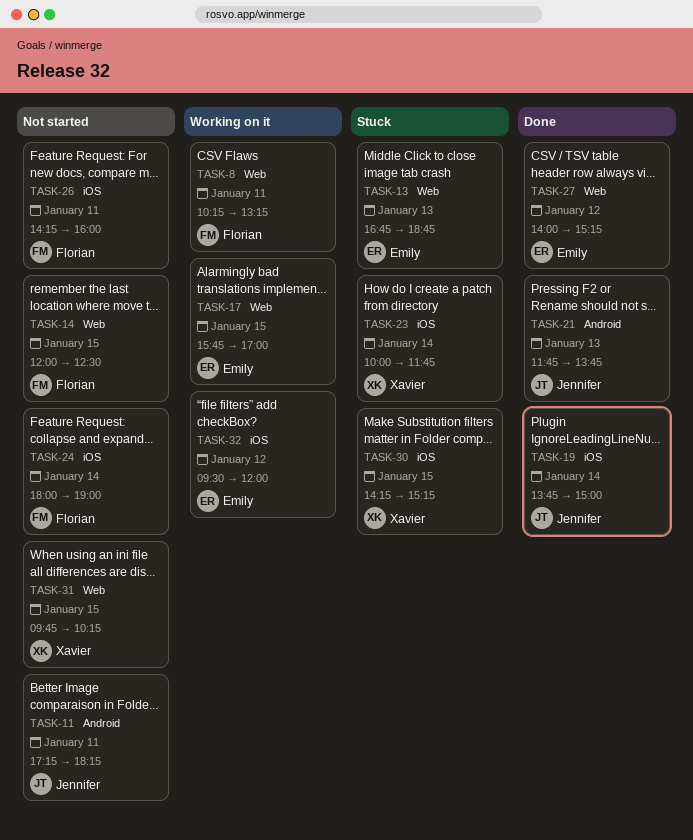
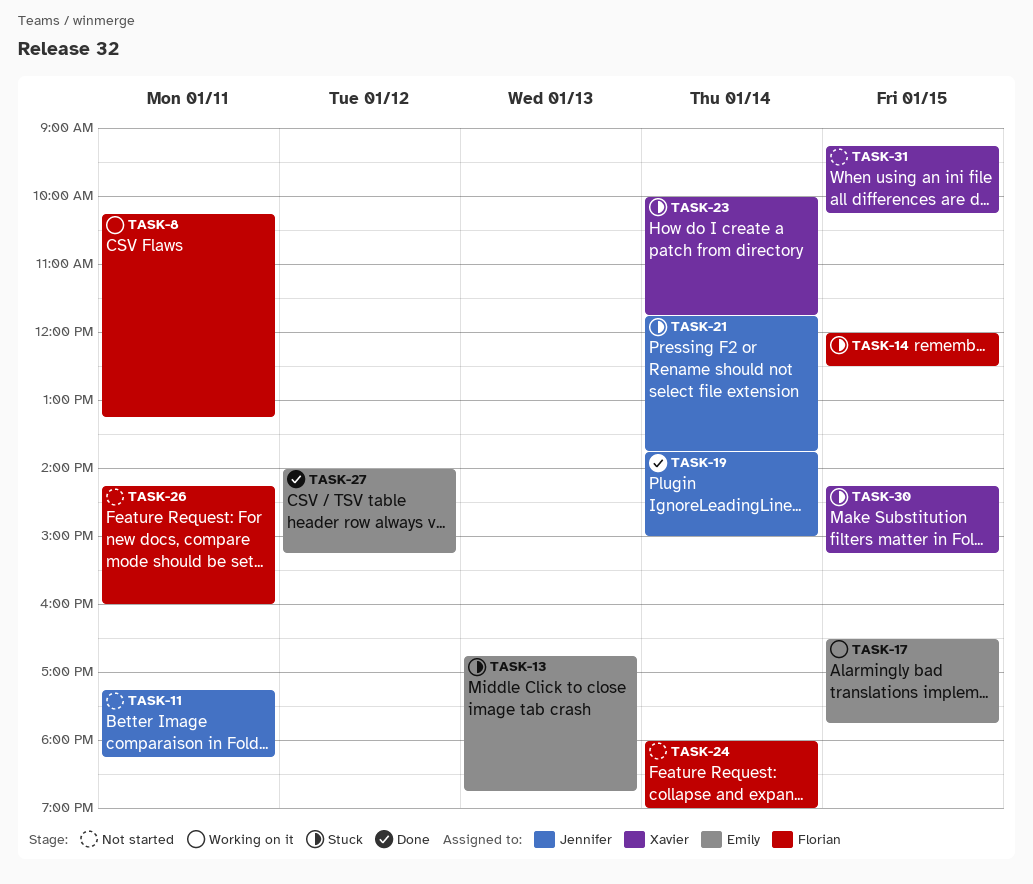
TASK-14, status: Not started -> Stuck
TASK-17, begins: 15:45 -> 16:30
TASK-17, ends: 17:00 -> 17:45
TASK-21, status: Done -> Stuck
TASK-21, day: Jan 13 -> Jan 14
TASK-31, begins: 09:45 -> 09:15
TASK-32: present -> none

